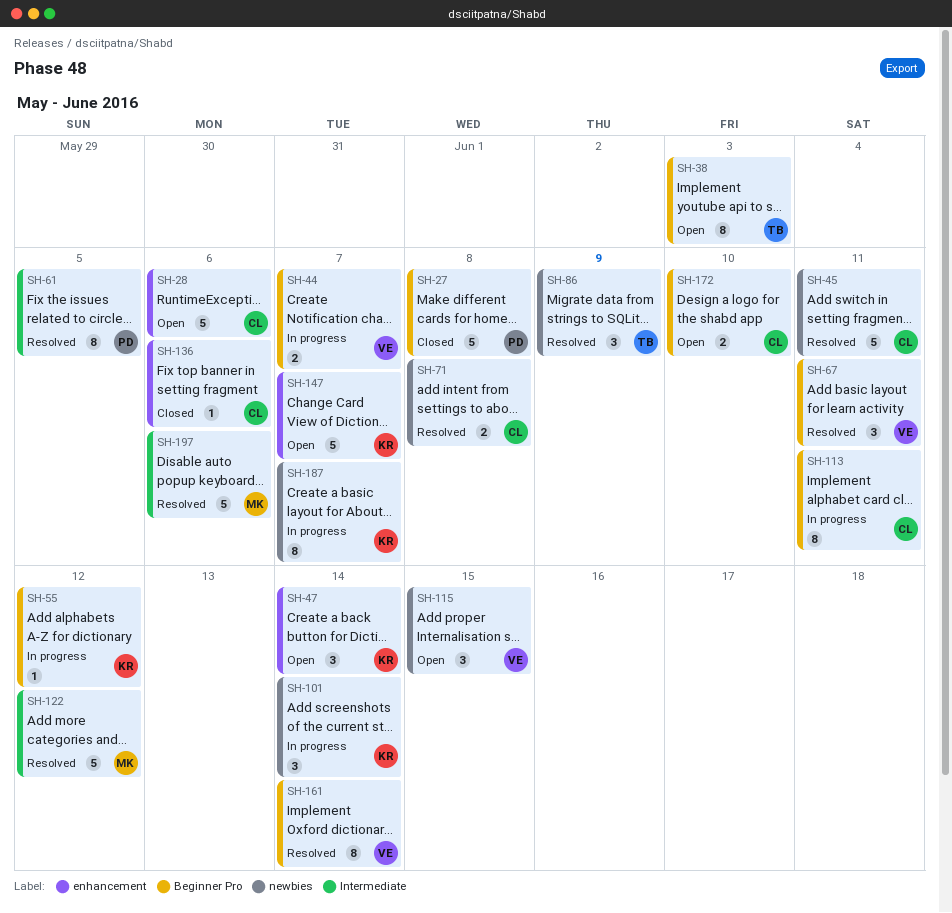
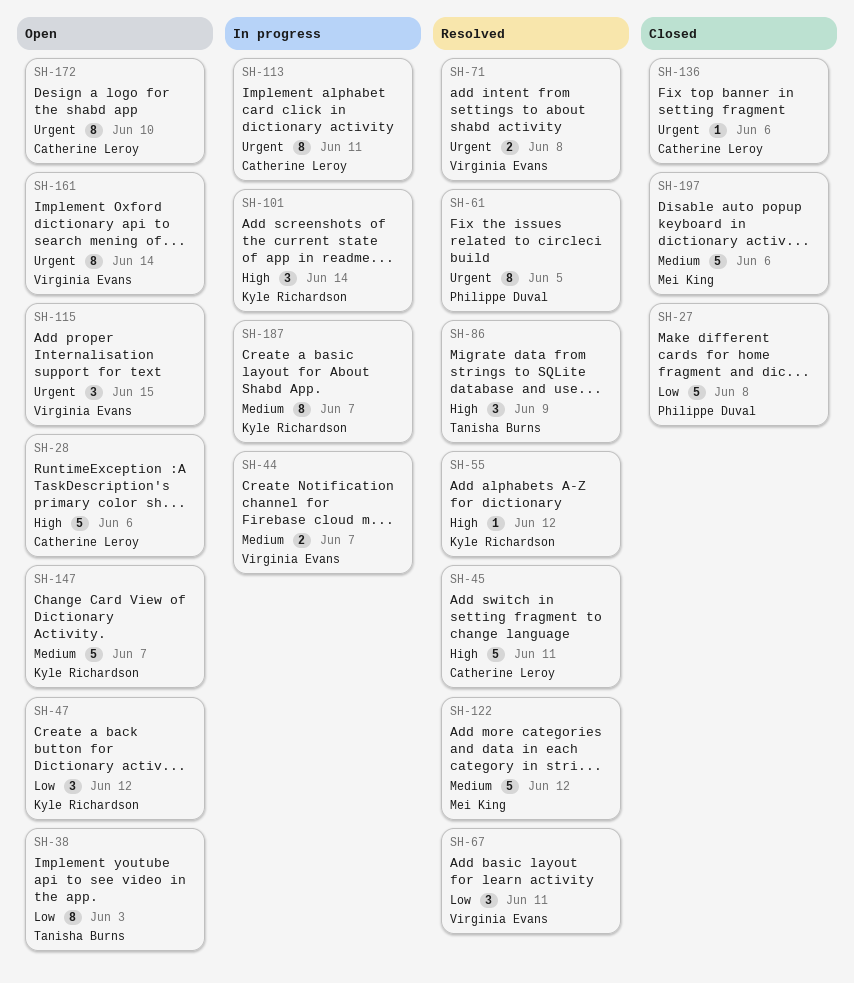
SH-47, due: Jun 14 -> Jun 12
SH-55, status: In progress -> Resolved
SH-71, owner: Catherine Leroy -> Virginia Evans
SH-161, status: Resolved -> Open
SH-172, estimate: 2 -> 8
SH-197, status: Resolved -> Closed

